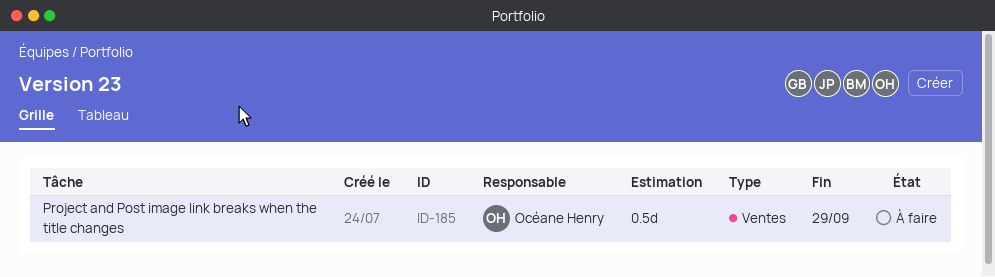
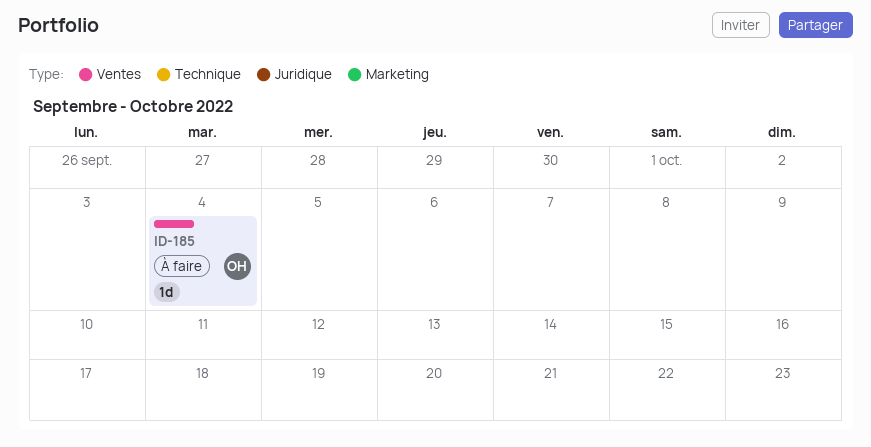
ID-185, estimate: 0.5d -> 1d
ID-185, due: Sep 29 -> Oct 4

